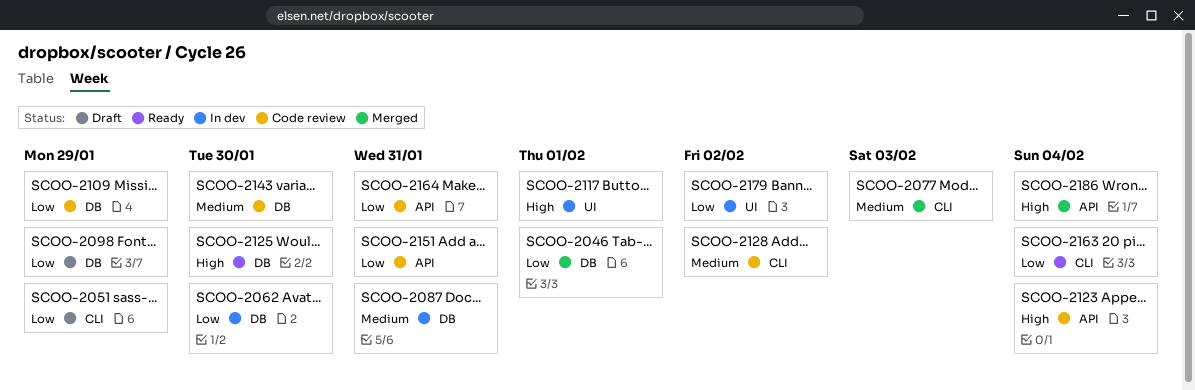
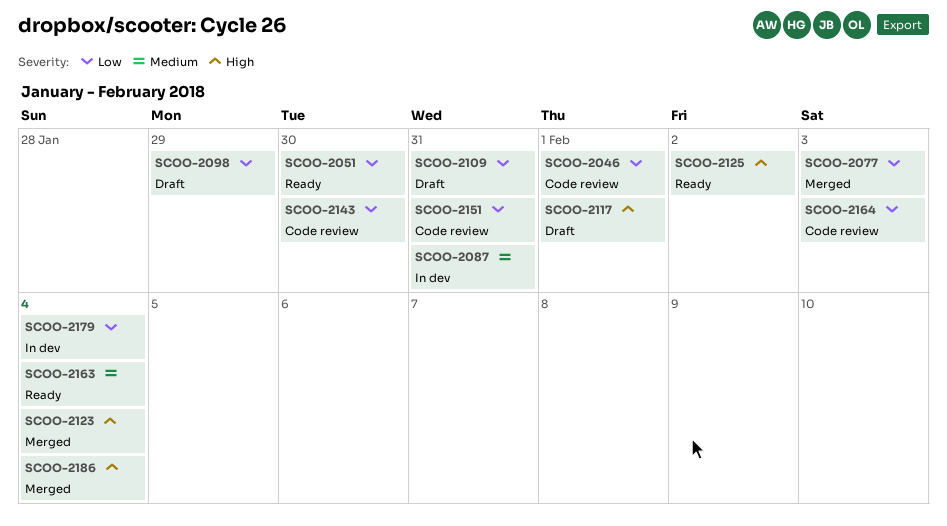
SCOO-2046, status: Merged -> Code review
SCOO-2051, status: Draft -> Ready
SCOO-2051, due: Jan 29 -> Jan 30
SCOO-2062: present -> none
SCOO-2077, priority: Medium -> Low
SCOO-2109, status: Code review -> Draft
SCOO-2109, due: Jan 29 -> Jan 31
SCOO-2117, status: In dev -> Draft
SCOO-2123, status: Code review -> Merged
SCOO-2125, due: Jan 30 -> Feb 2
SCOO-2128: present -> none
SCOO-2143, priority: Medium -> Low
SCOO-2163, priority: Low -> Medium
SCOO-2164, due: Jan 31 -> Feb 3
SCOO-2179, due: Feb 2 -> Feb 4

